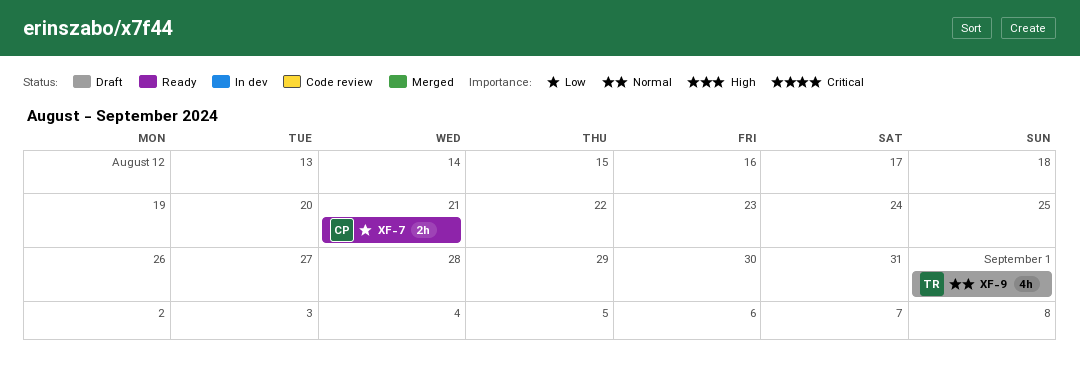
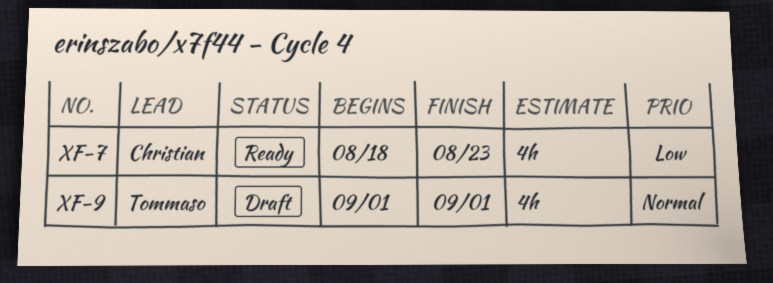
XF-7, estimate: 2h -> 4h
XF-7, start: Aug 21 -> Aug 18
XF-7, due: Aug 21 -> Aug 23

